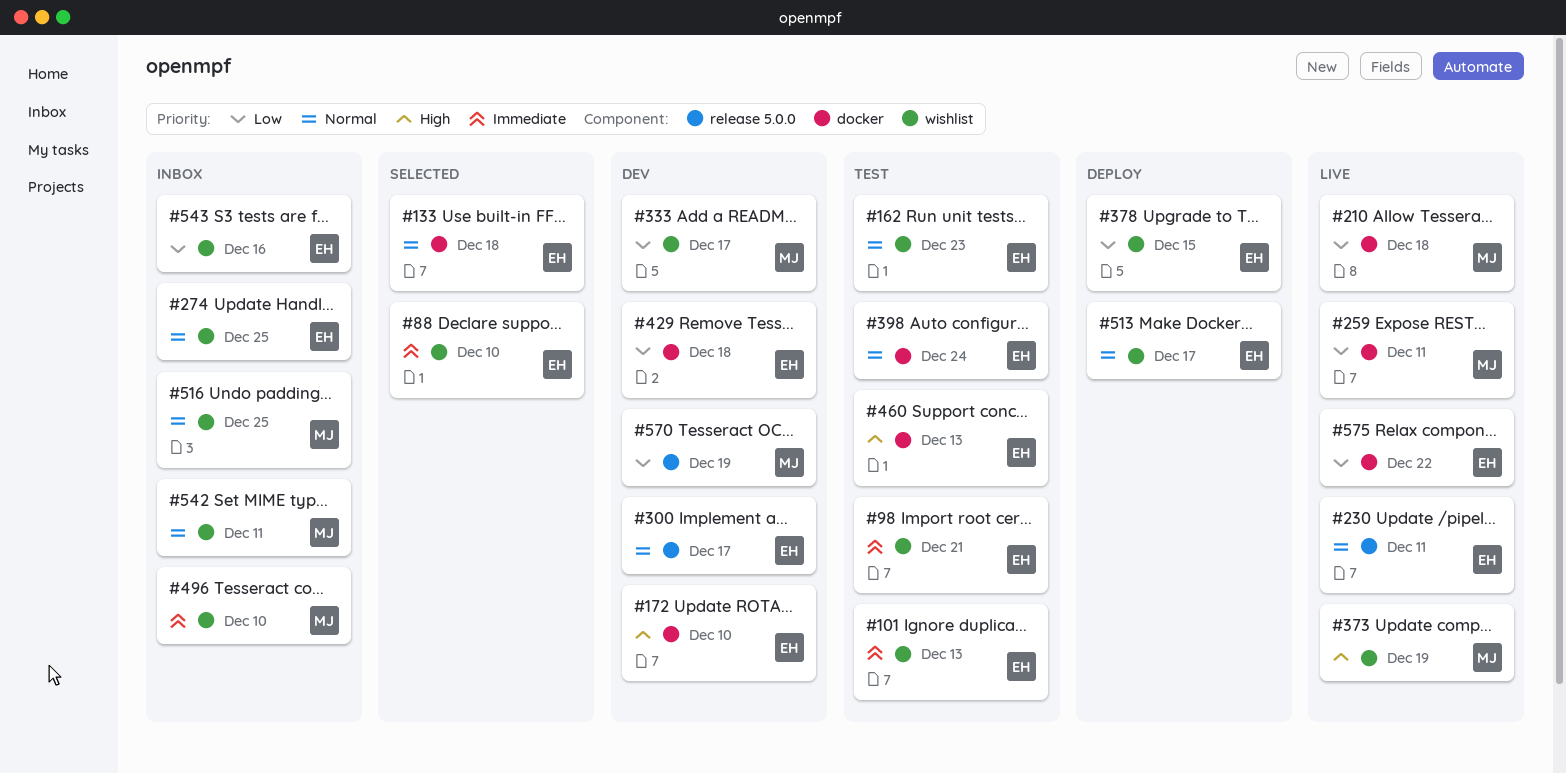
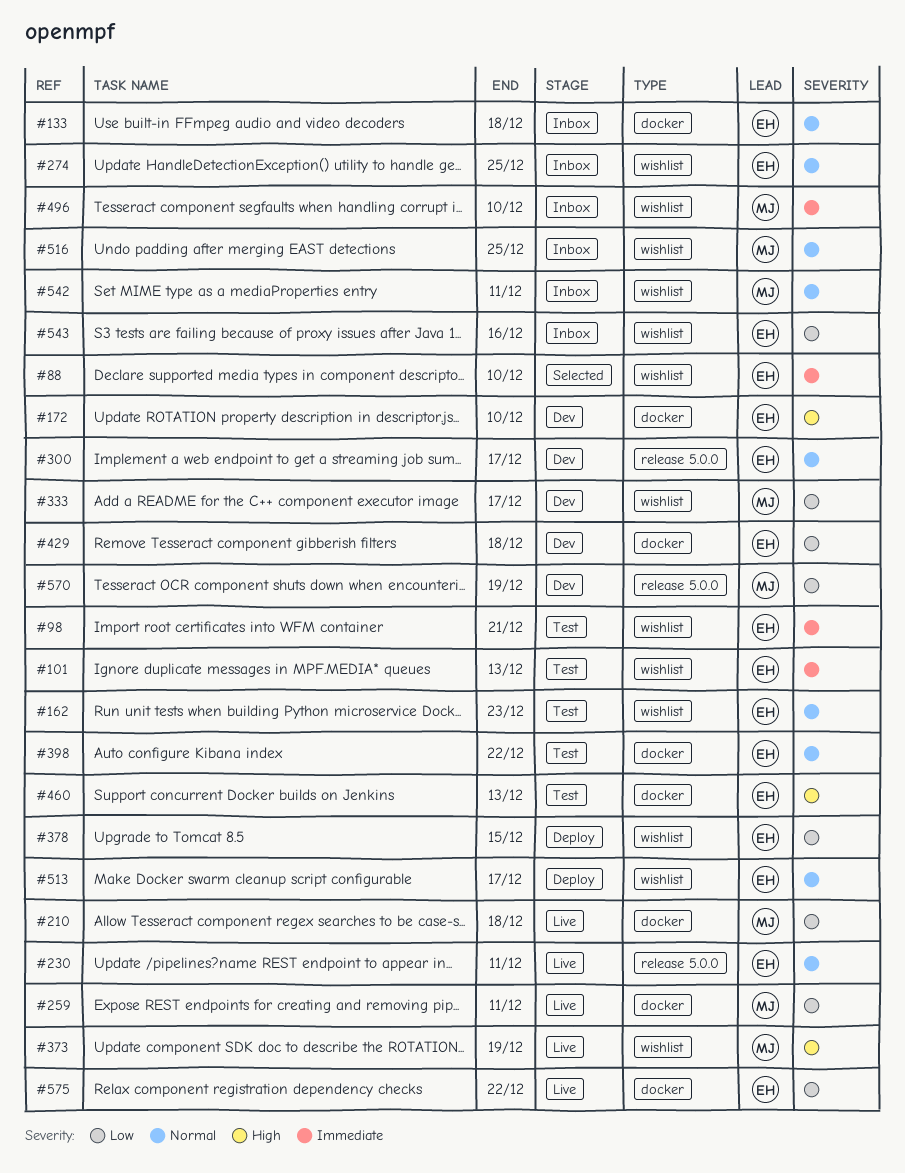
#133, status: Selected -> Inbox
#398, due: Dec 24 -> Dec 22

